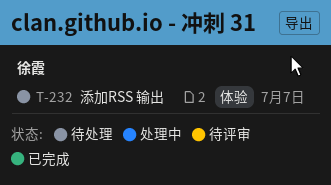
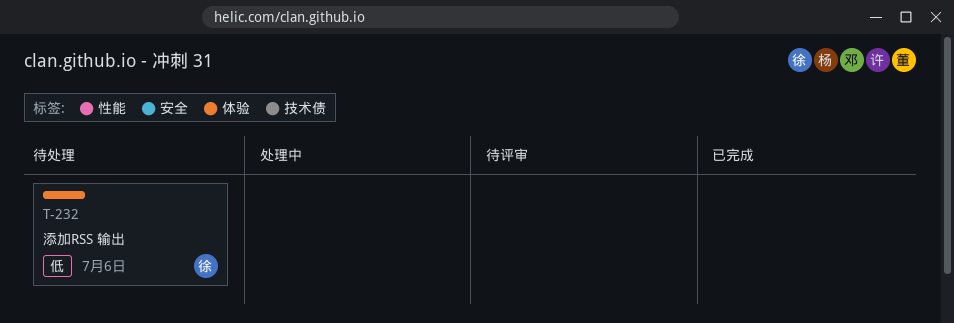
T-232, due: Jul 7 -> Jul 6

